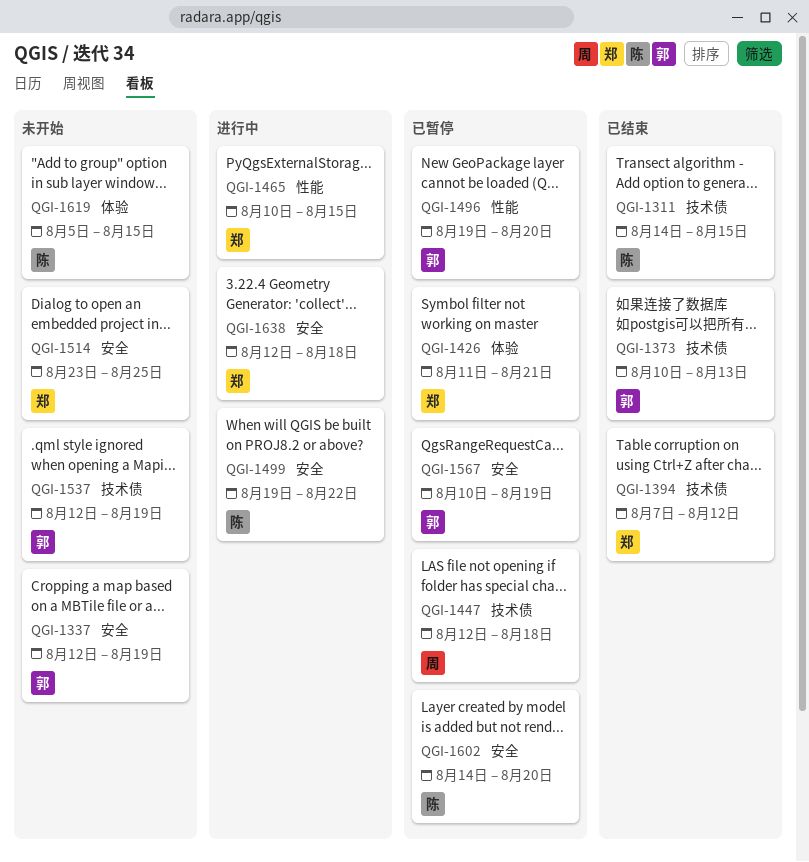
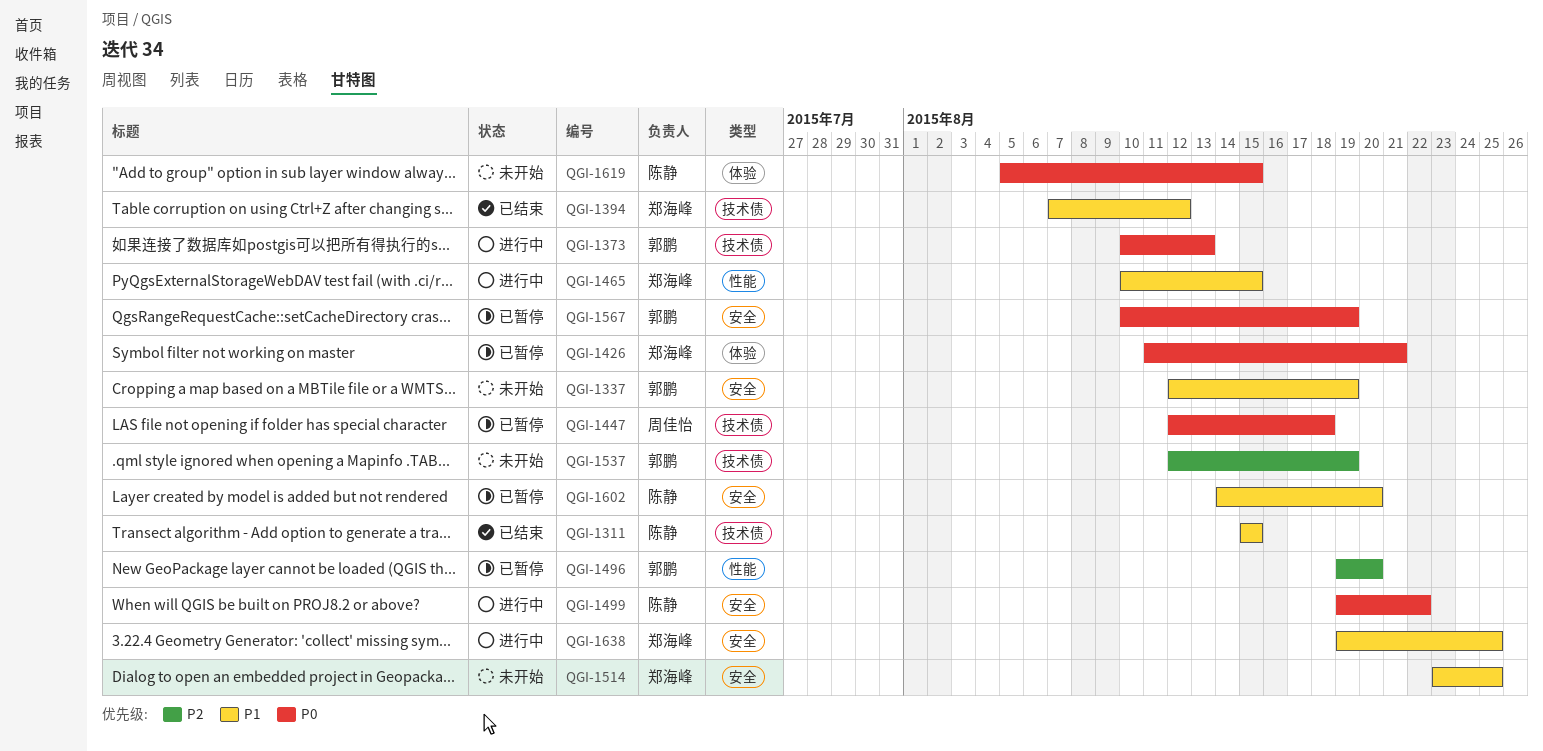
QGI-1311, start: Aug 14 -> Aug 15
QGI-1373, status: 已结束 -> 进行中
QGI-1638, start: Aug 12 -> Aug 19
QGI-1638, due: Aug 18 -> Aug 25

